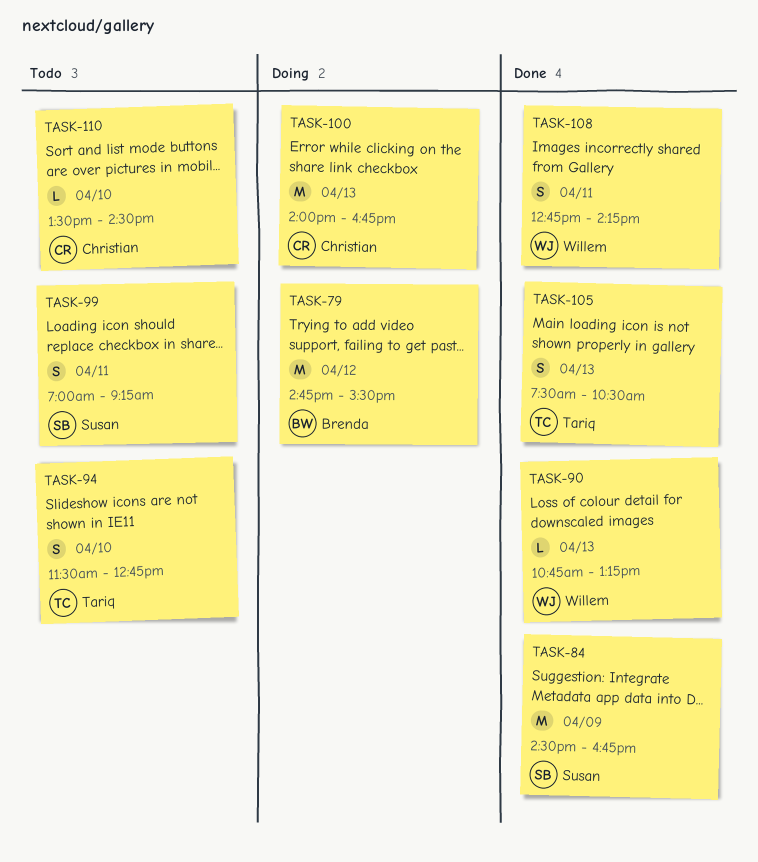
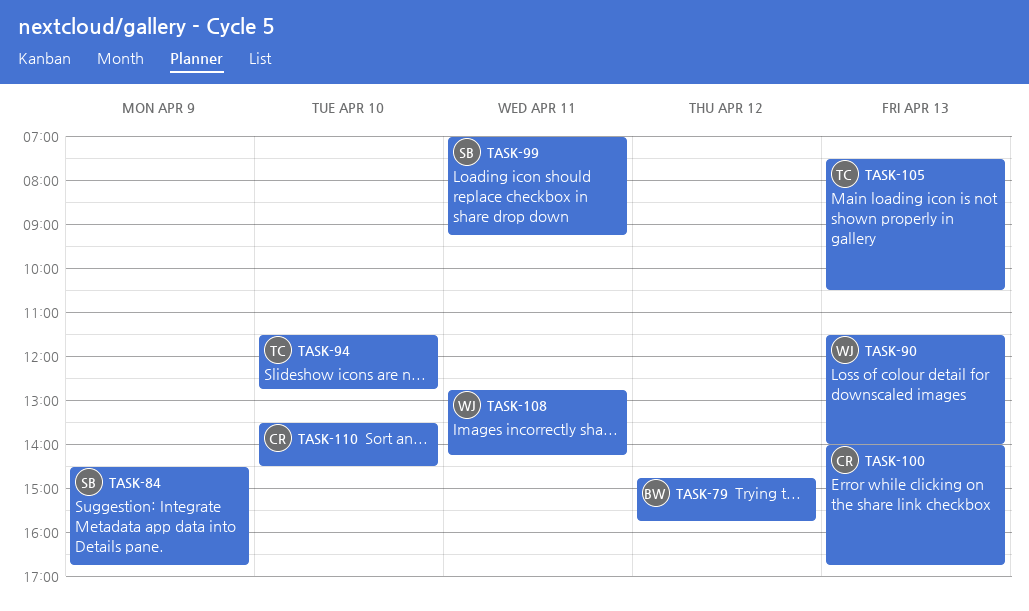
TASK-79, ends: 15:30 -> 15:45
TASK-90, begins: 10:45 -> 11:30
TASK-90, ends: 13:15 -> 14:00

